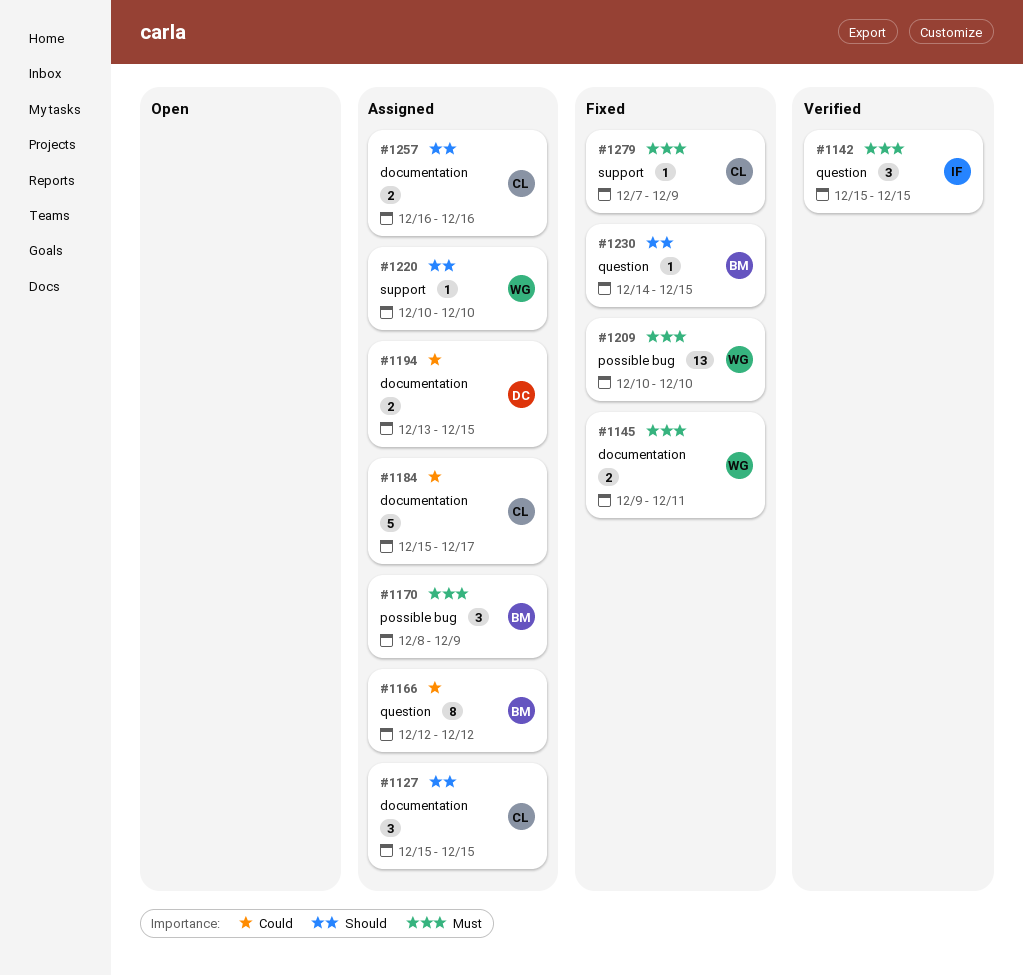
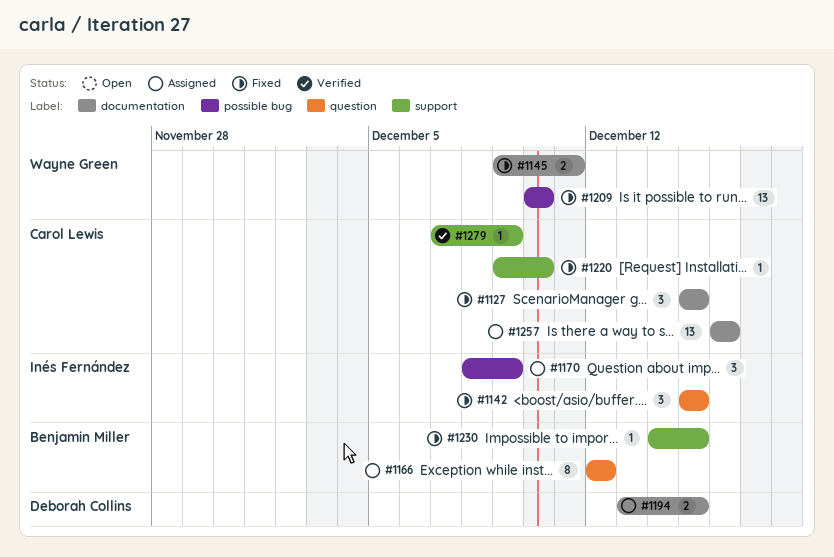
#1127, status: Assigned -> Fixed
#1142, status: Verified -> Fixed
#1170, owner: Benjamin Miller -> Inés Fernández
#1184: present -> none
#1220, status: Assigned -> Fixed
#1220, owner: Wayne Green -> Carol Lewis
#1220, start: Dec 10 -> Dec 9
#1230, label: question -> support
#1257, estimate: 2 -> 13
#1279, status: Fixed -> Verified

